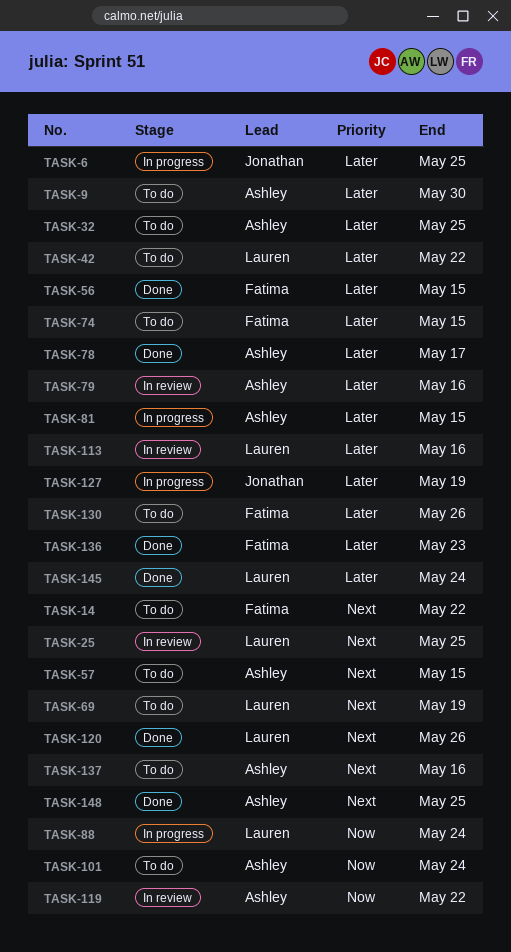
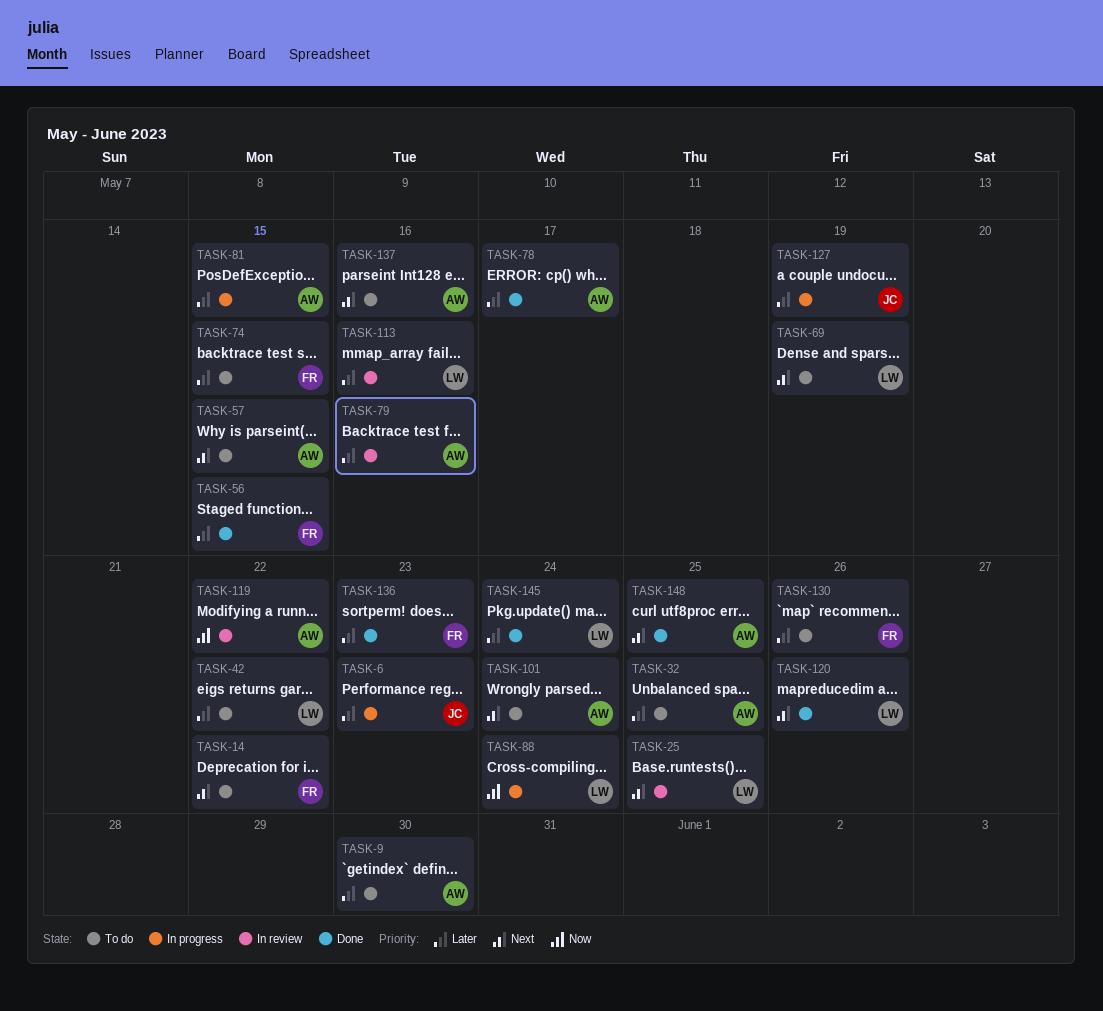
TASK-6, due: May 25 -> May 23
TASK-101, priority: Now -> Next

